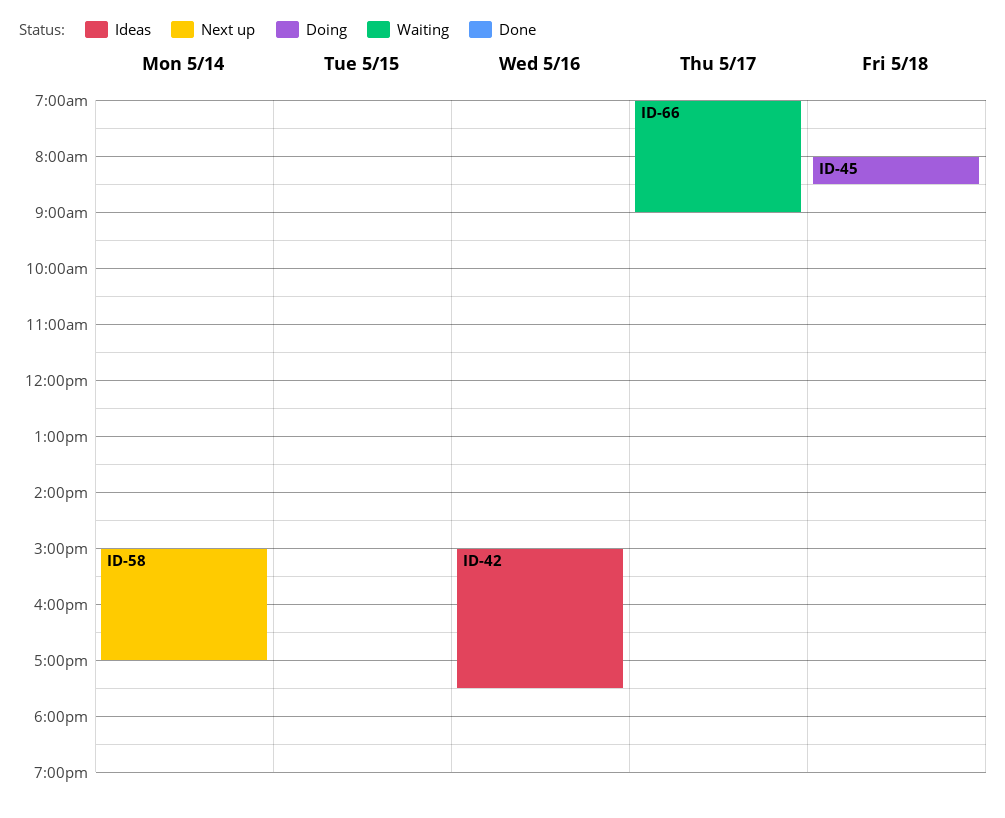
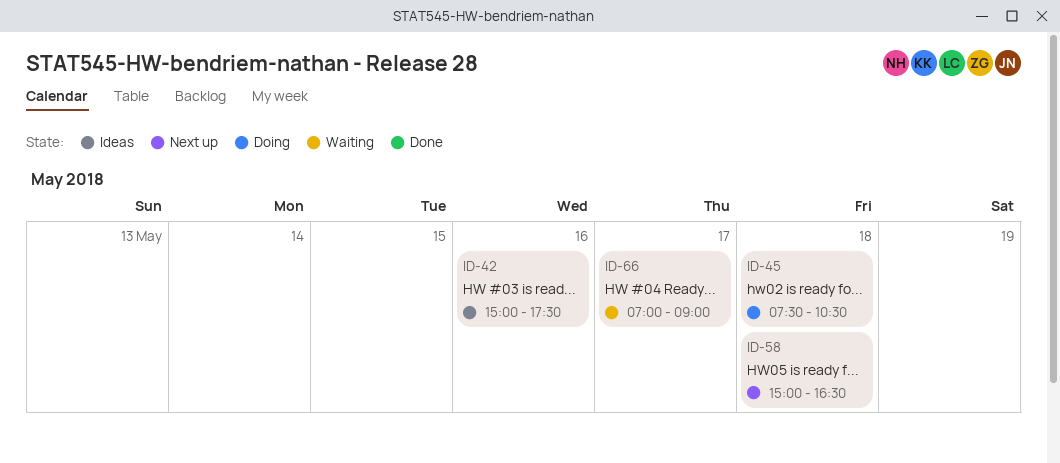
ID-45, begins: 08:00 -> 07:30
ID-45, ends: 08:30 -> 10:30
ID-58, day: May 14 -> May 18
ID-58, ends: 17:00 -> 16:30

